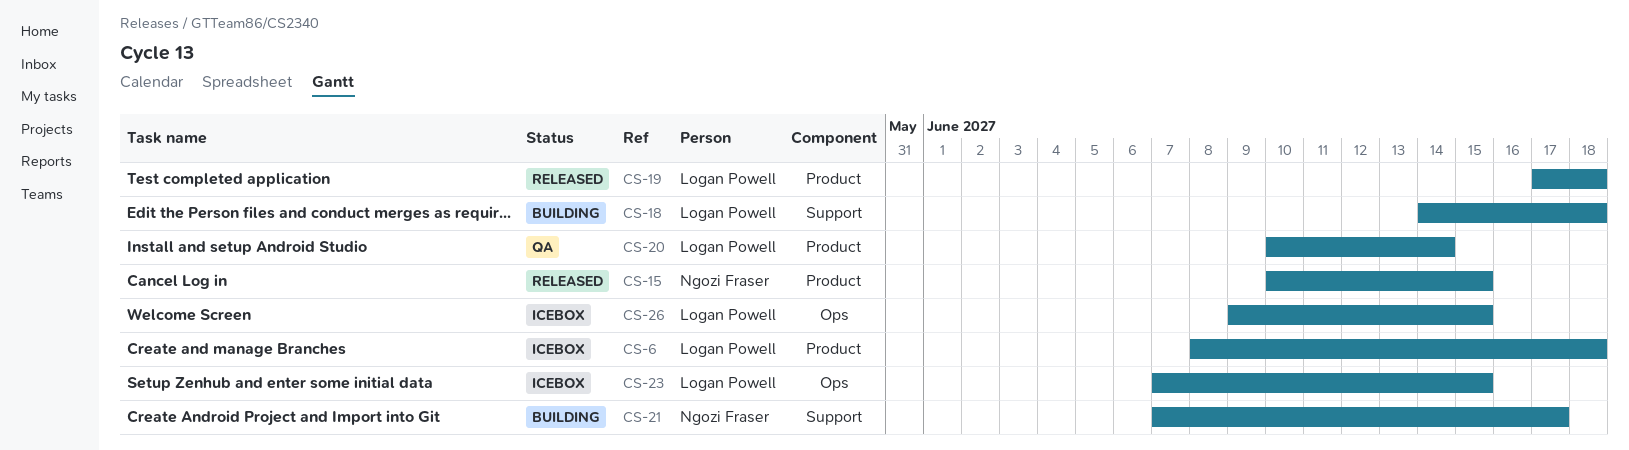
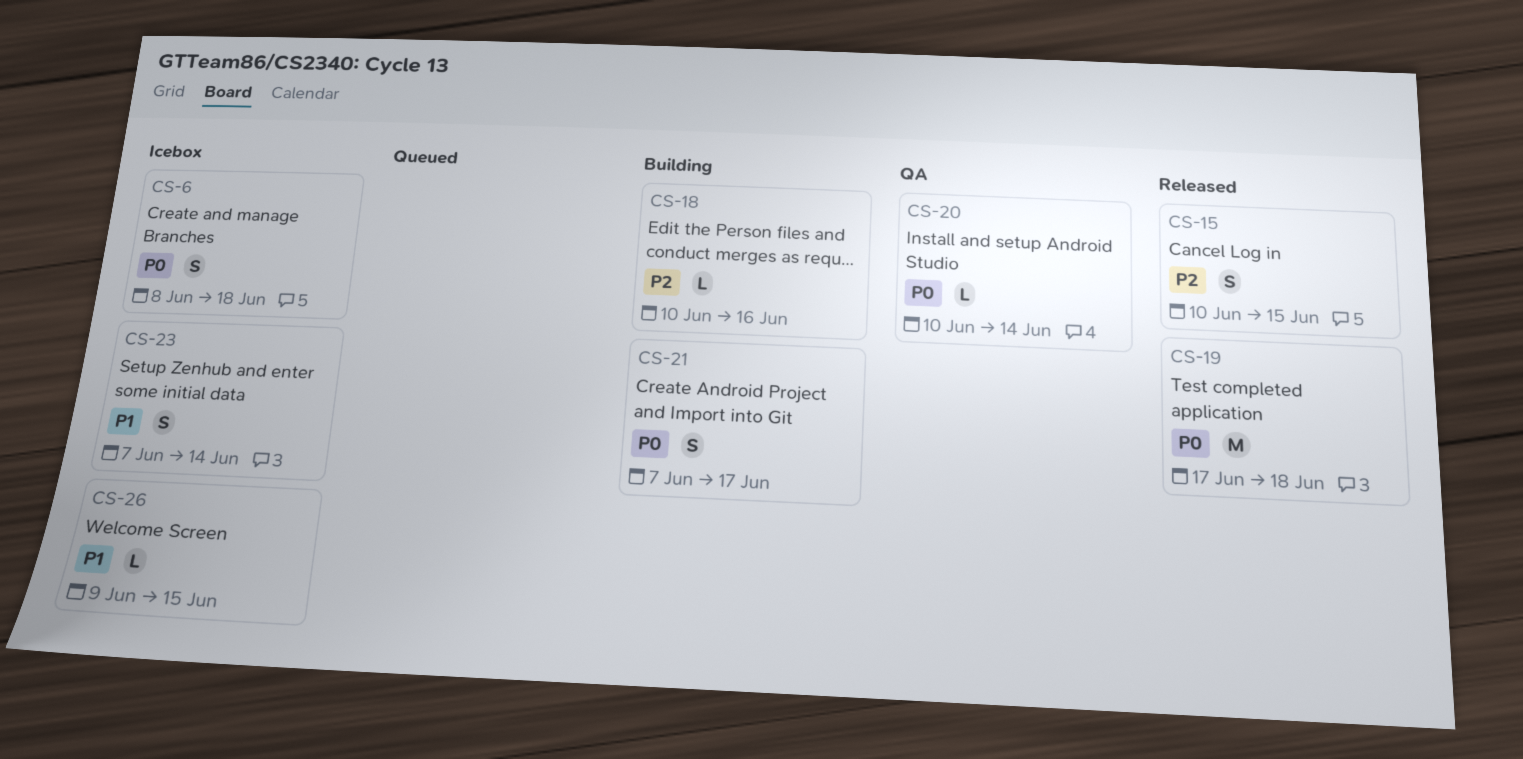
CS-18, start: Jun 14 -> Jun 10
CS-18, due: Jun 18 -> Jun 16
CS-23, due: Jun 15 -> Jun 14

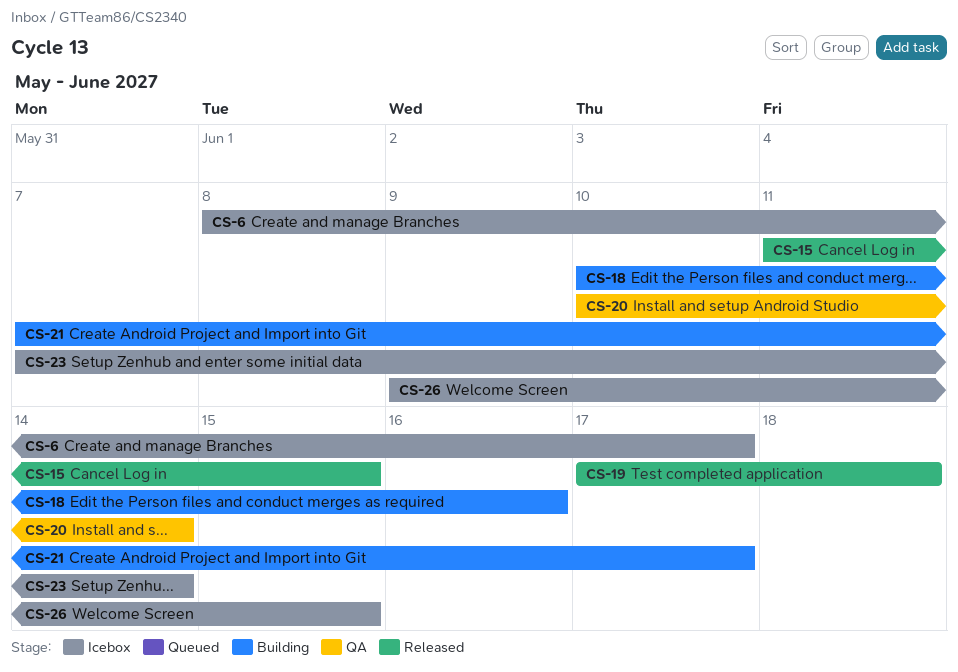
CS-6, due: Jun 18 -> Jun 17
CS-15, start: Jun 10 -> Jun 11

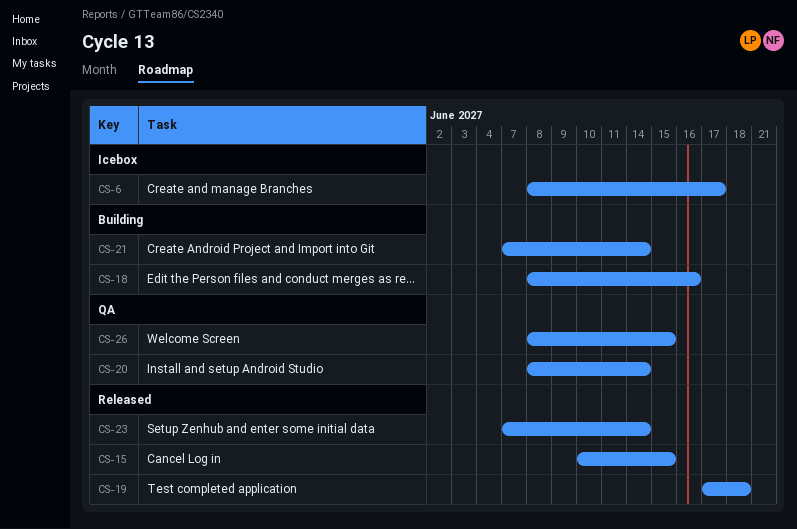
CS-15, start: Jun 11 -> Jun 10
CS-18, start: Jun 10 -> Jun 8
CS-20, start: Jun 10 -> Jun 8
CS-21, due: Jun 17 -> Jun 14
CS-23, status: Icebox -> Released
CS-26, status: Icebox -> QA
CS-26, start: Jun 9 -> Jun 8

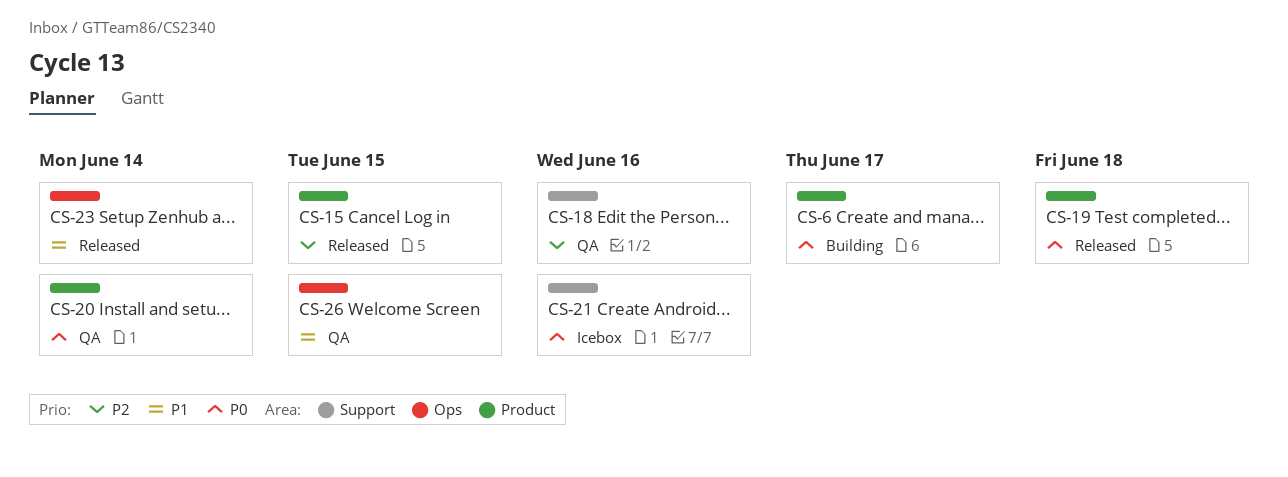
CS-6, status: Icebox -> Building
CS-18, status: Building -> QA
CS-21, status: Building -> Icebox
CS-21, due: Jun 14 -> Jun 16

